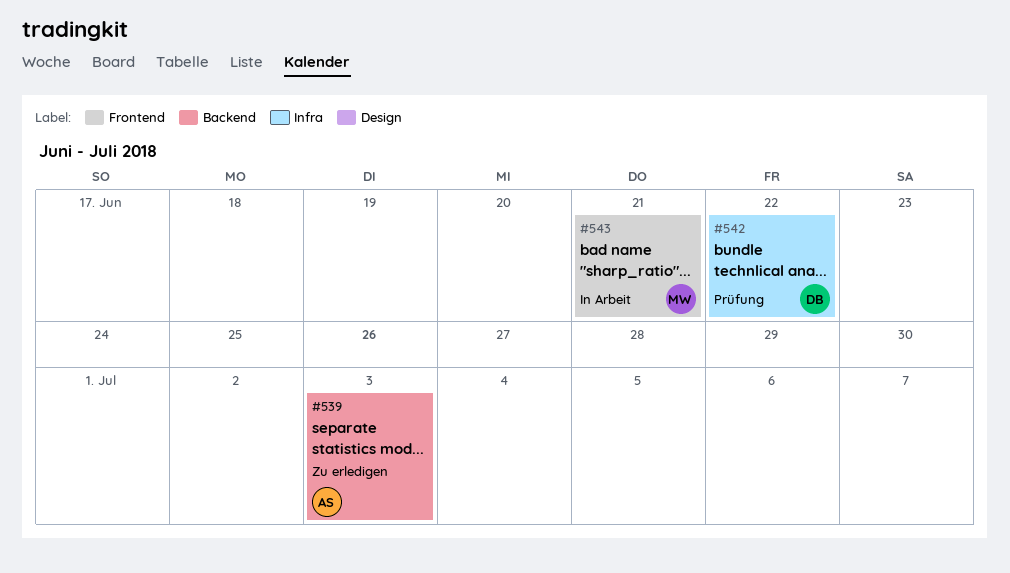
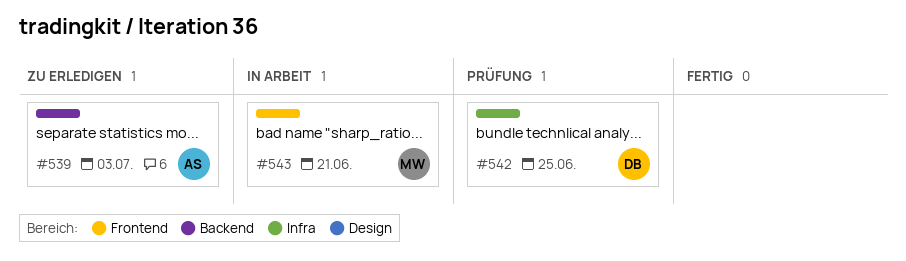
#542, due: Jun 22 -> Jun 25

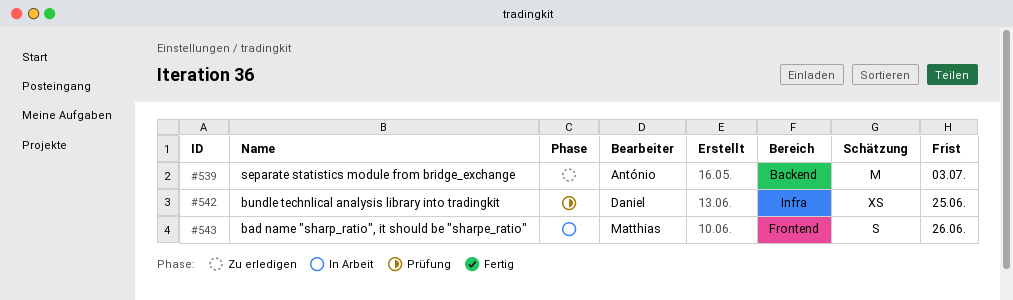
#543, due: Jun 21 -> Jun 26

